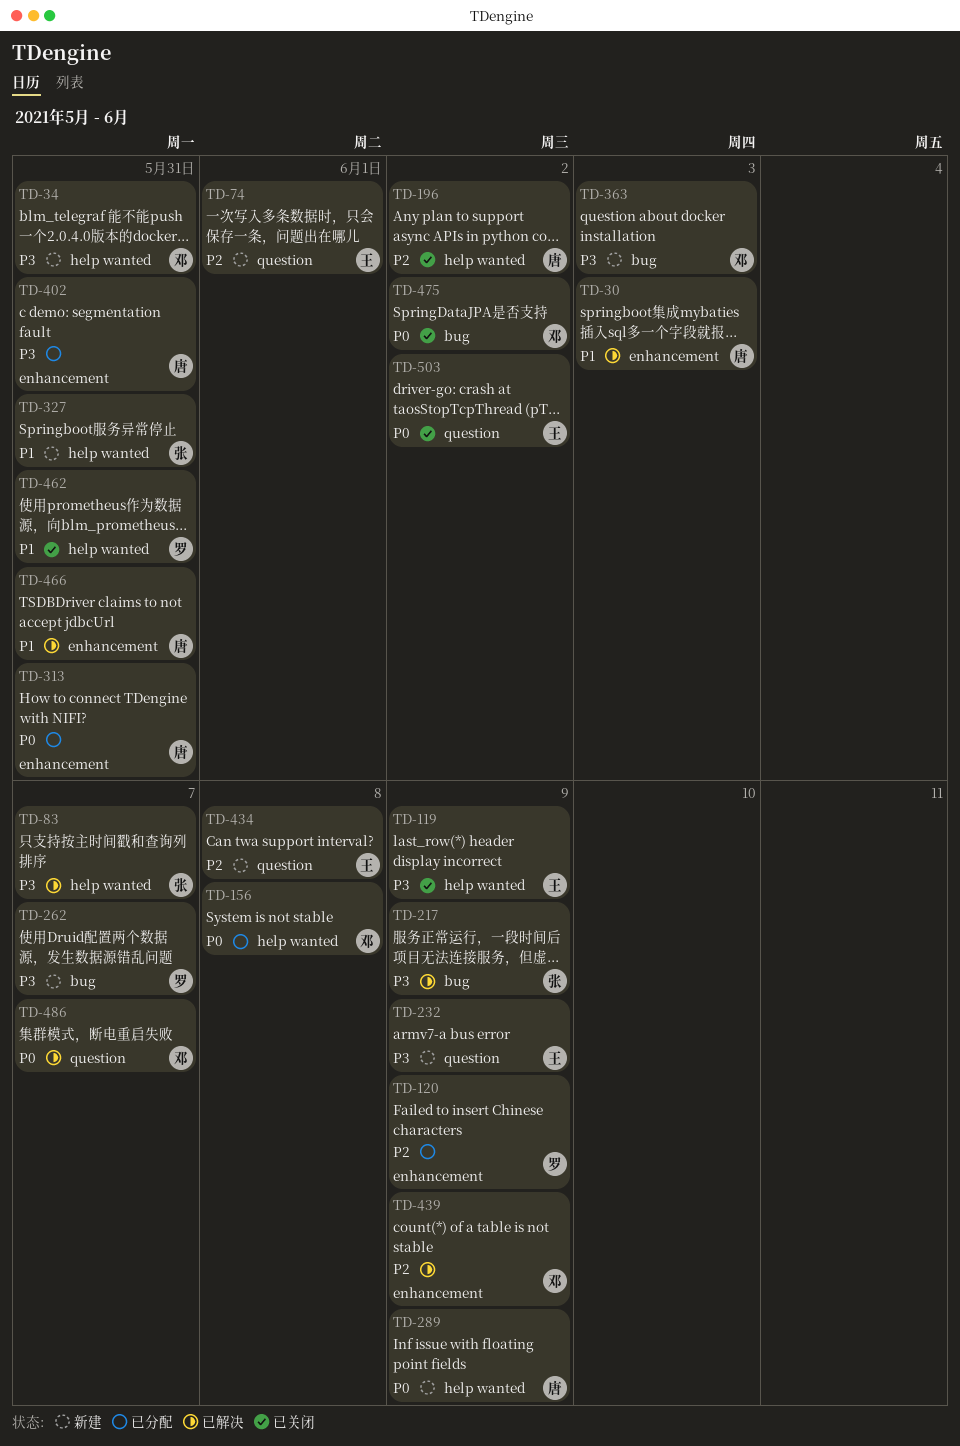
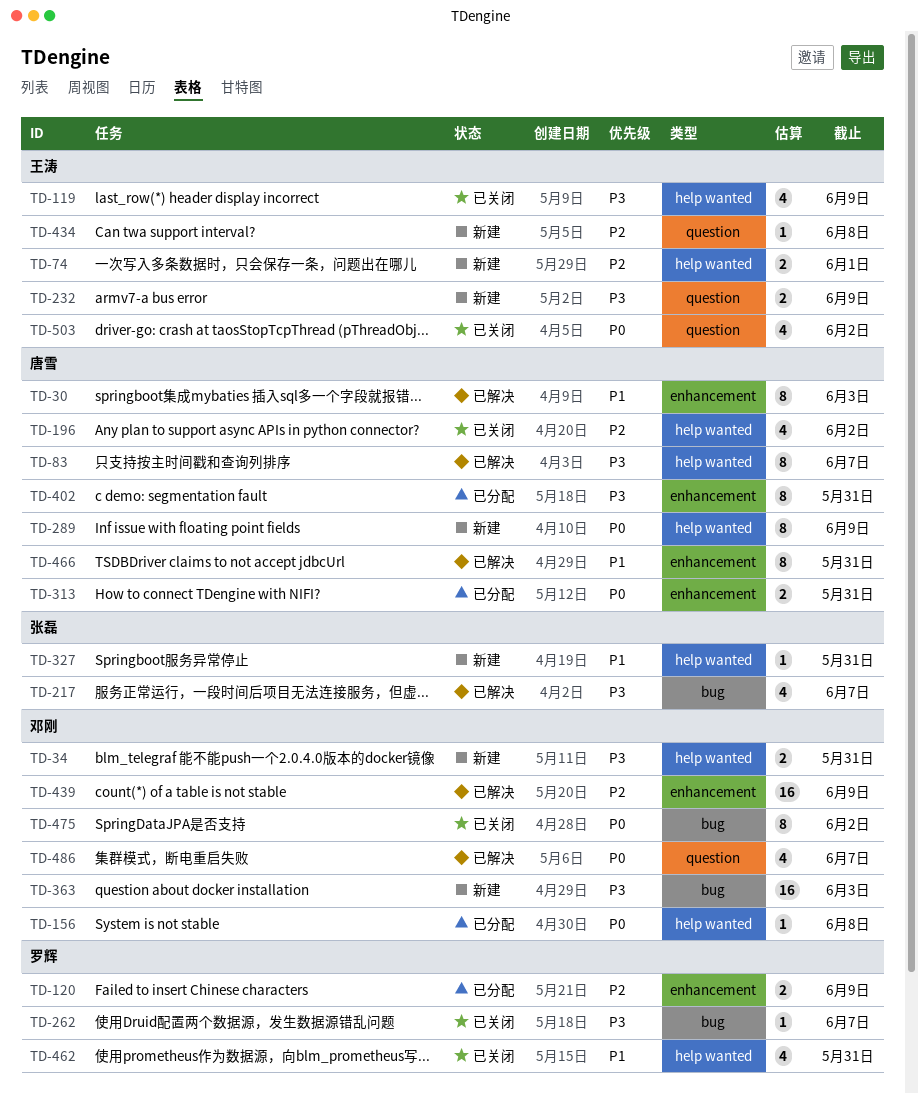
TD-74, label: question -> help wanted
TD-83, owner: 张磊 -> 唐雪
TD-217, due: Jun 9 -> Jun 7
TD-262, status: 新建 -> 已关闭

